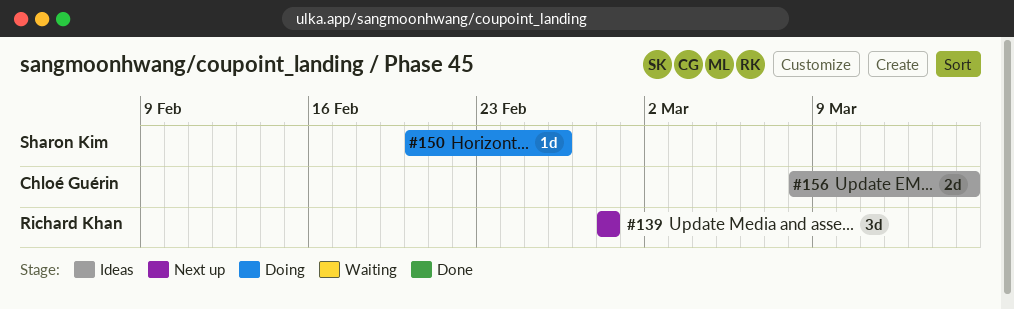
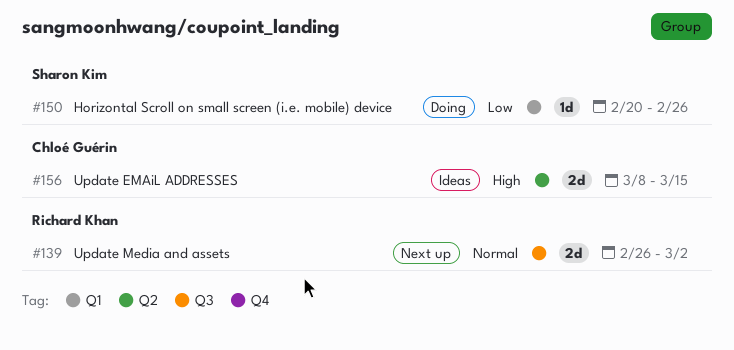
#139, estimate: 3d -> 2d
#139, start: Feb 28 -> Feb 26
#139, due: Feb 28 -> Mar 2

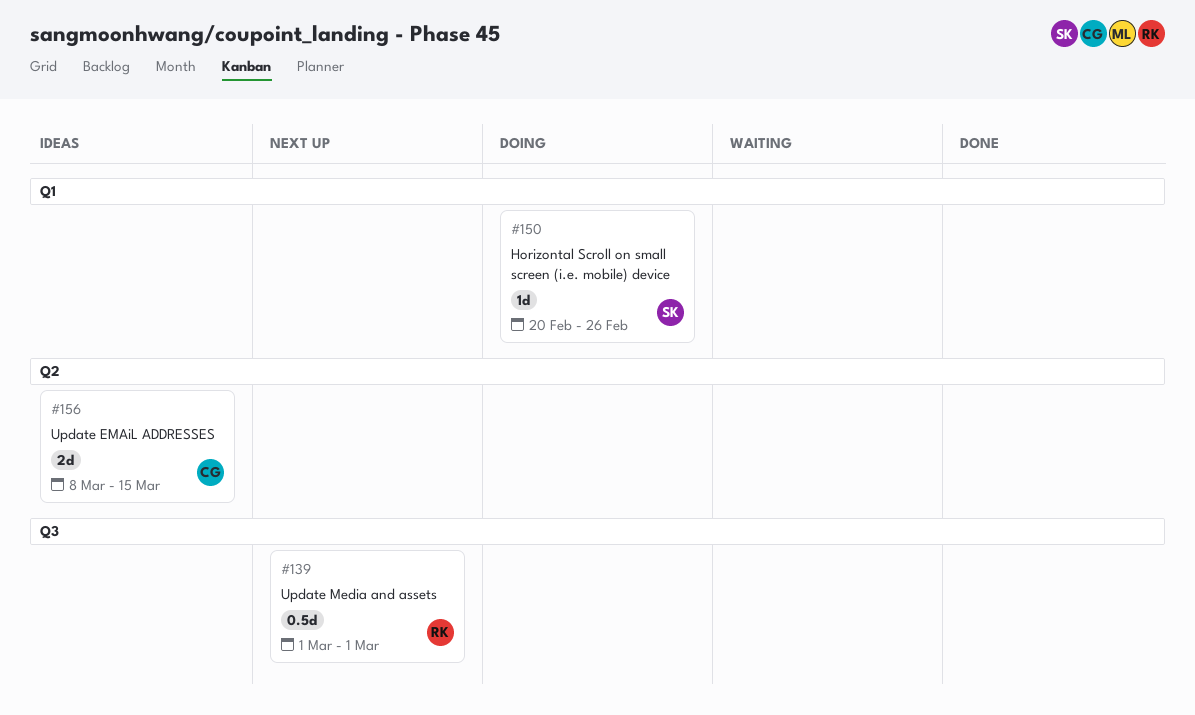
#139, estimate: 2d -> 0.5d
#139, start: Feb 26 -> Mar 1
#139, due: Mar 2 -> Mar 1

